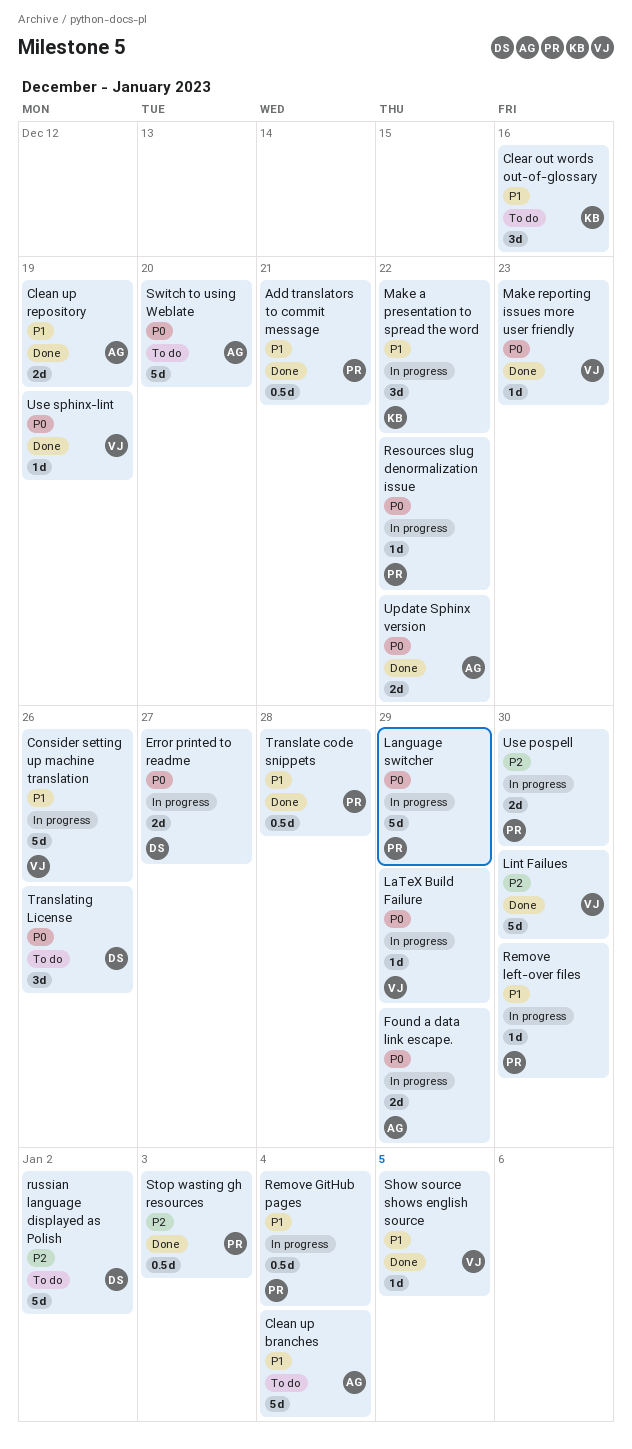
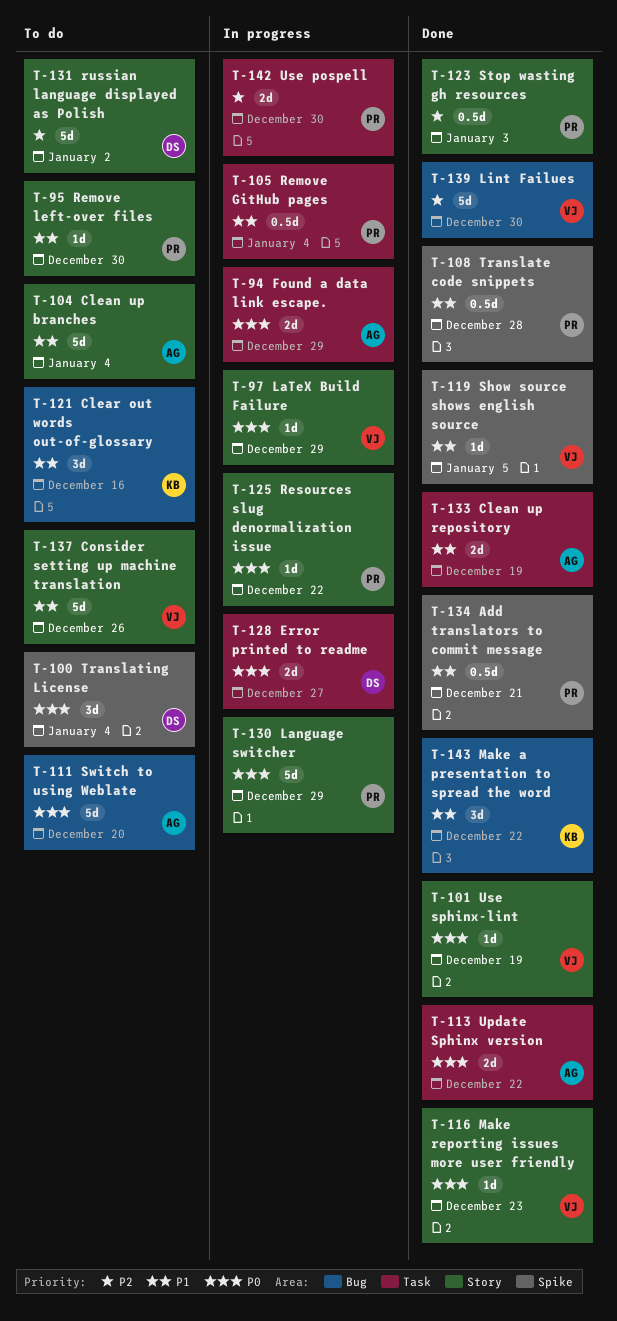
Consider setting up machine translation, status: In progress -> To do
Make a presentation to spread the word, status: In progress -> Done
Remove left-over files, status: In progress -> To do
Translating License, due: Dec 26 -> Jan 4

